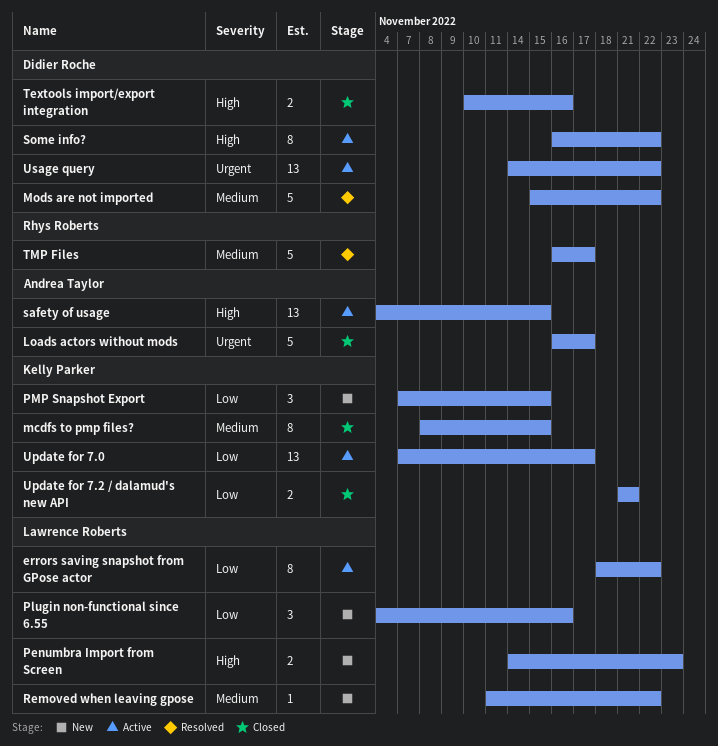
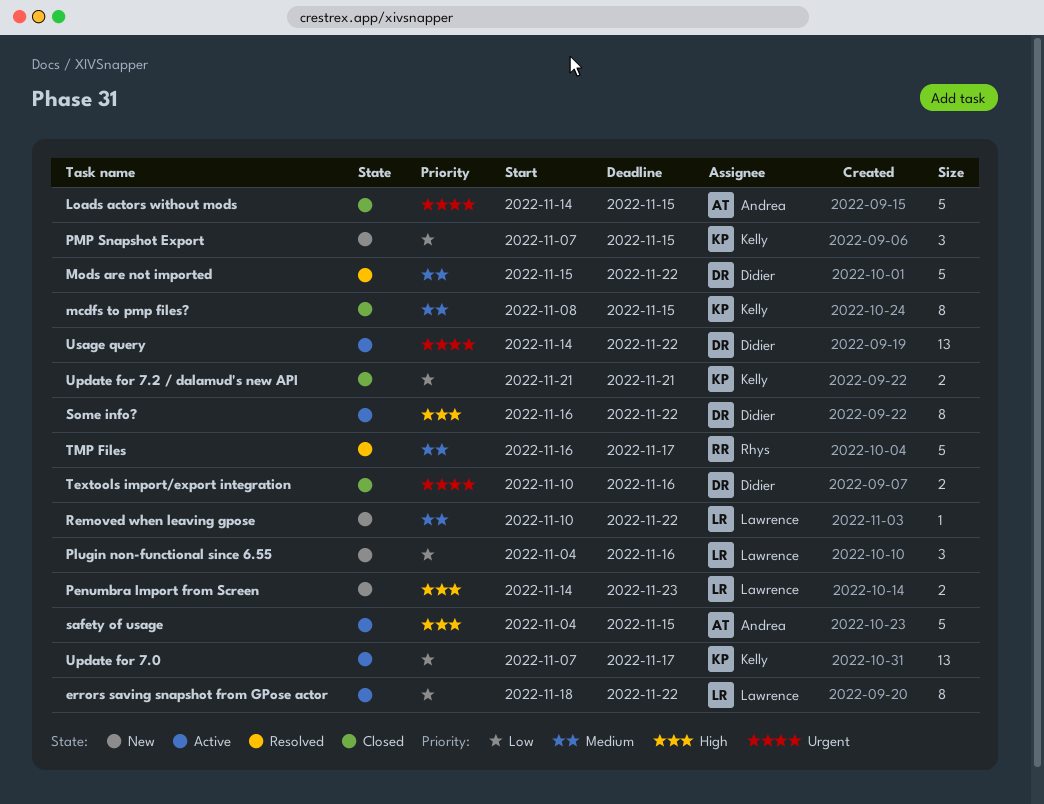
Loads actors without mods, start: Nov 16 -> Nov 14
Loads actors without mods, due: Nov 17 -> Nov 15
Removed when leaving gpose, start: Nov 11 -> Nov 10
safety of usage, estimate: 13 -> 5
Textools import/export integration, priority: High -> Urgent

